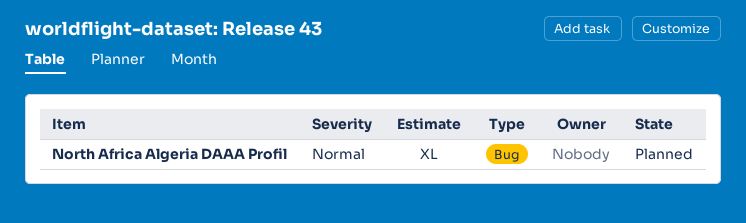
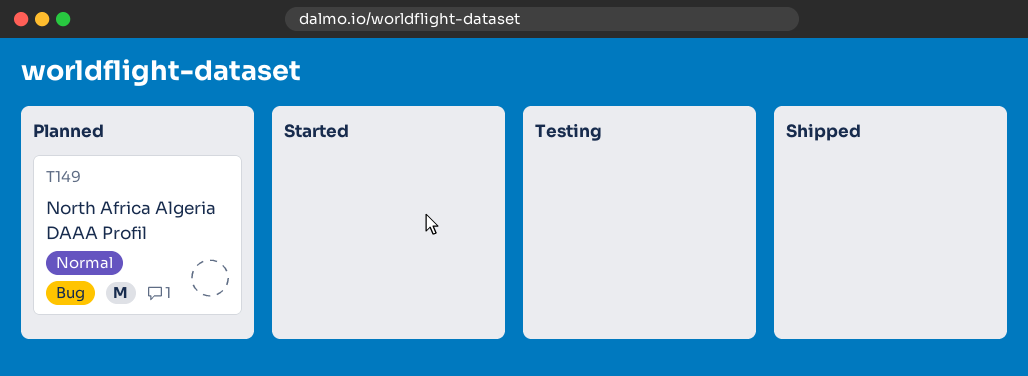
North Africa Algeria DAAA Profil, estimate: XL -> M

